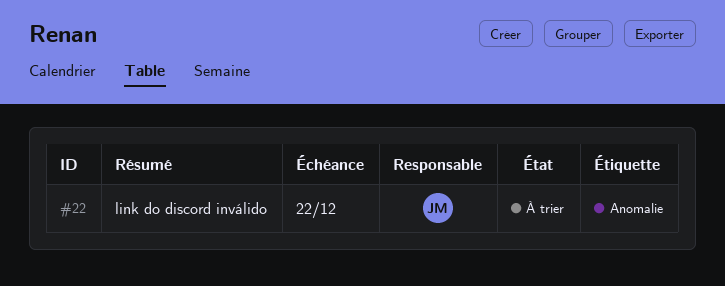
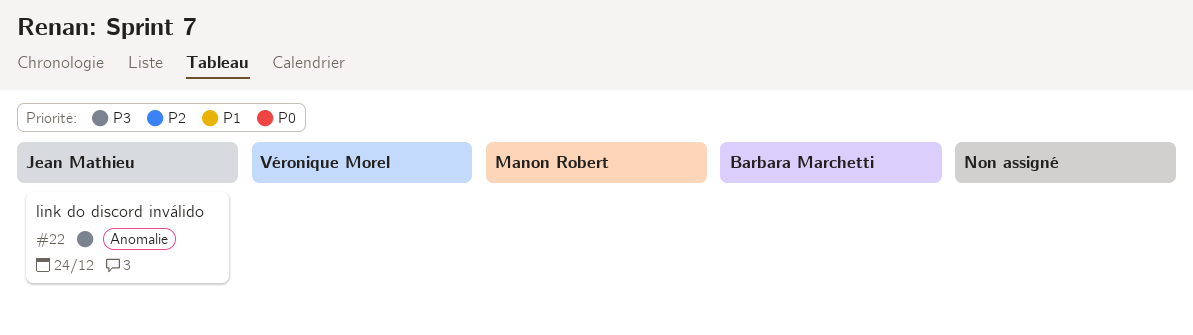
#22, due: Dec 22 -> Dec 24

